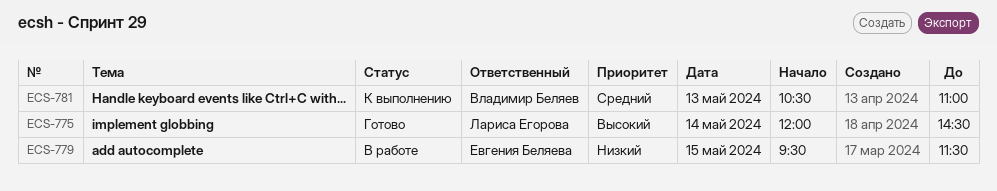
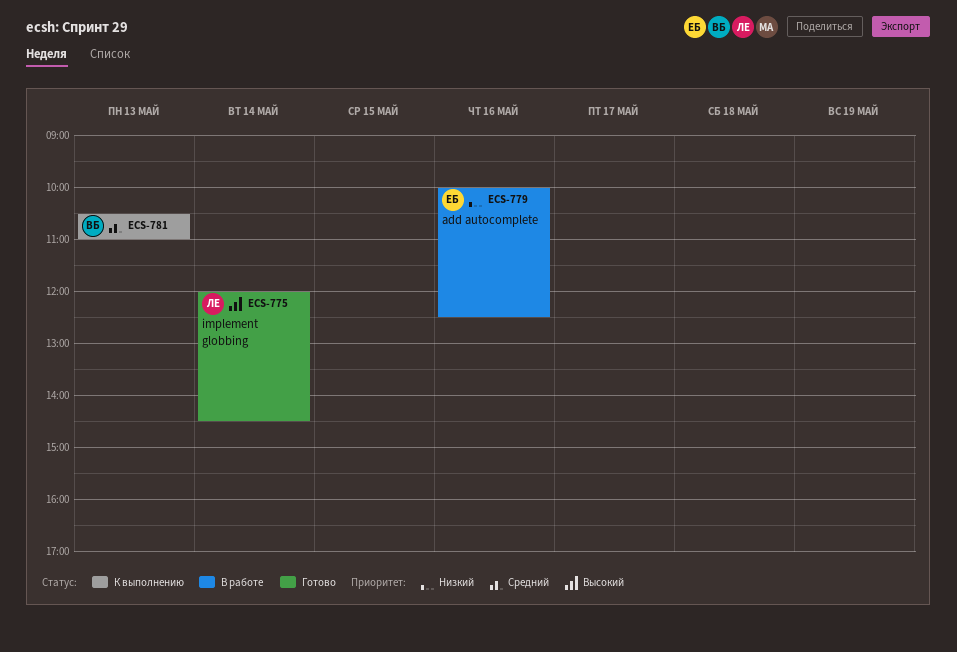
ECS-779, day: May 15 -> May 16
ECS-779, begins: 09:30 -> 10:00
ECS-779, ends: 11:30 -> 12:30

